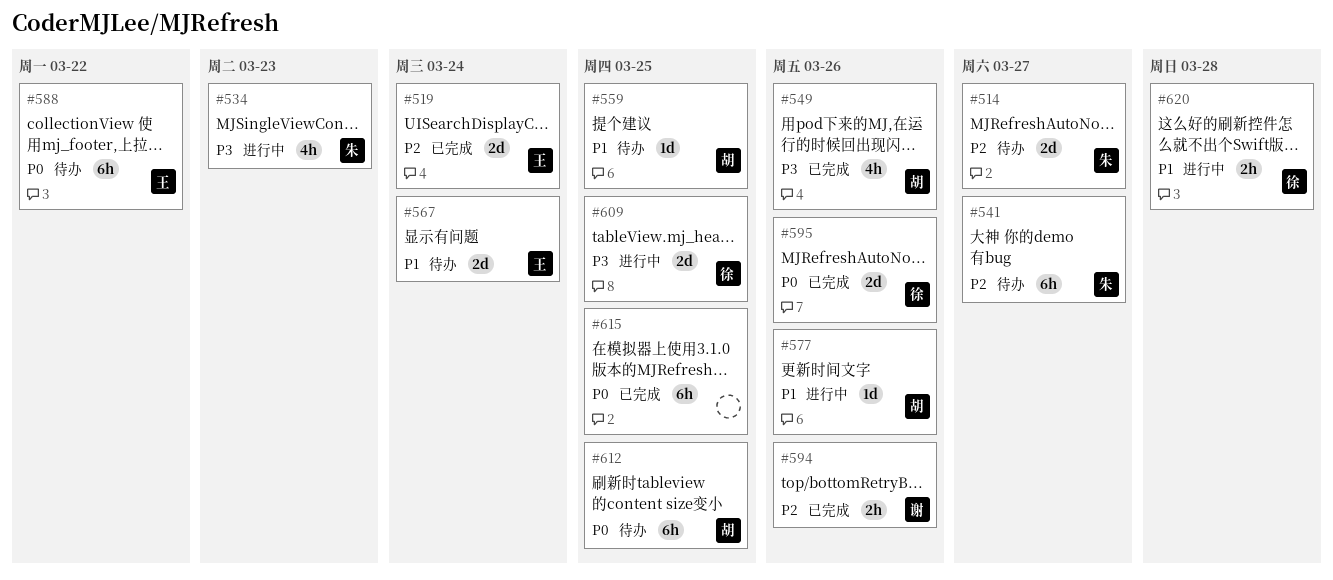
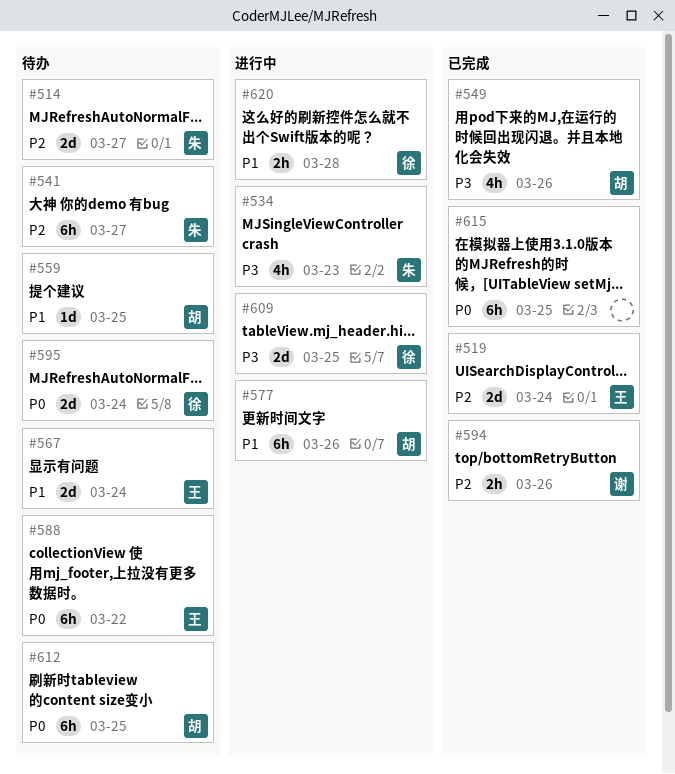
#577, estimate: 1d -> 6h
#595, status: 已完成 -> 待办
#595, due: Mar 26 -> Mar 24

